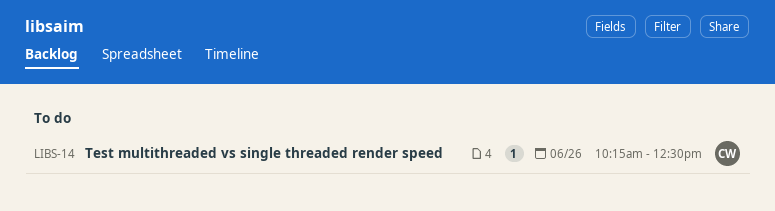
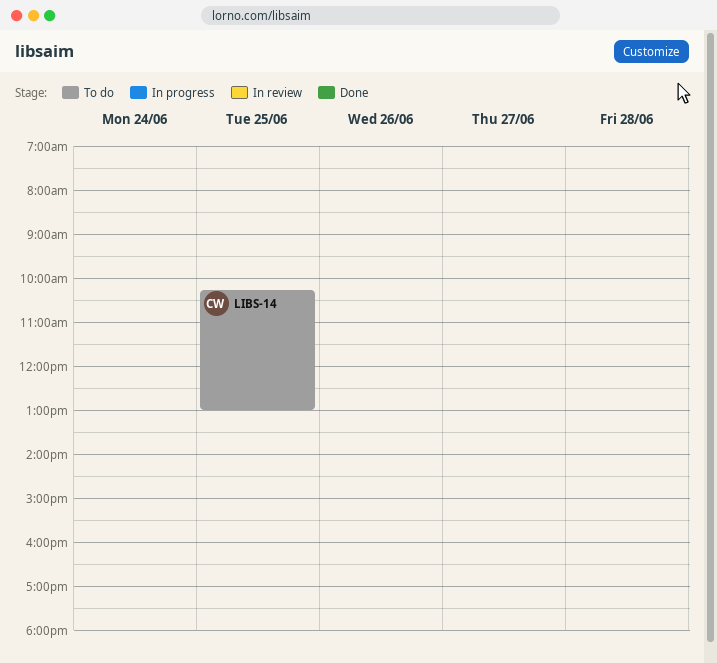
LIBS-14, day: Jun 26 -> Jun 25
LIBS-14, ends: 12:30 -> 13:00

